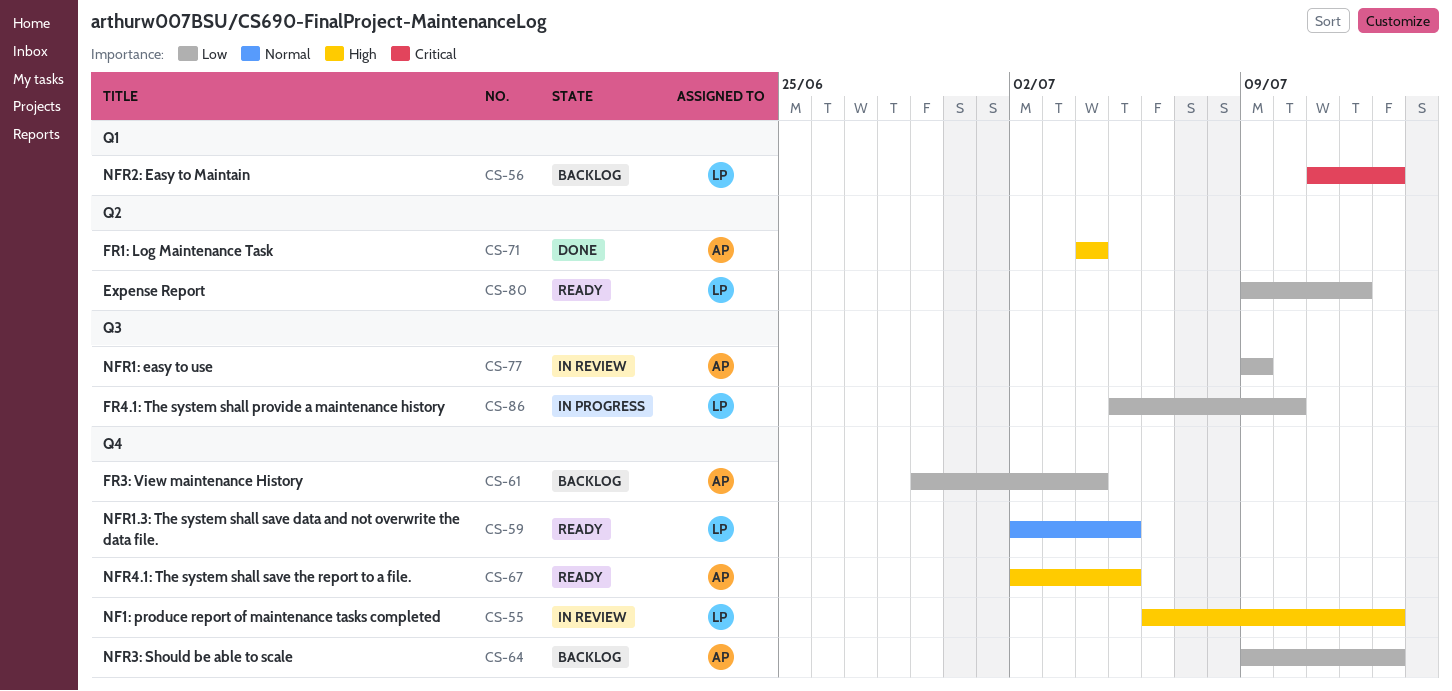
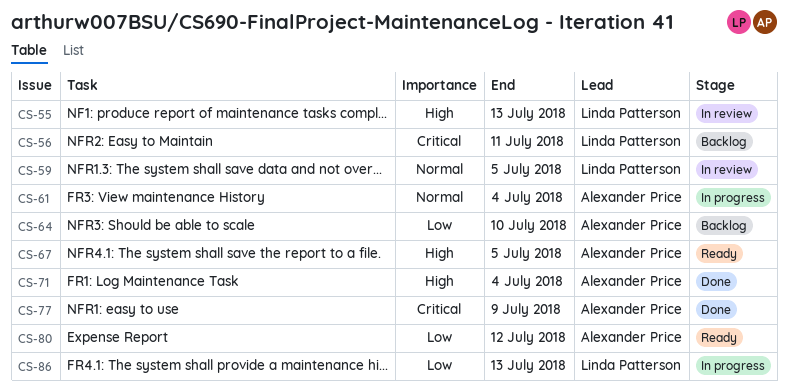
CS-56, due: Jul 13 -> Jul 11
CS-59, status: Ready -> In review
CS-61, status: Backlog -> In progress
CS-61, priority: Low -> Normal
CS-64, due: Jul 13 -> Jul 10
CS-77, status: In review -> Done
CS-77, priority: Low -> Critical
CS-80, owner: Linda Patterson -> Alexander Price
CS-86, due: Jul 10 -> Jul 13

